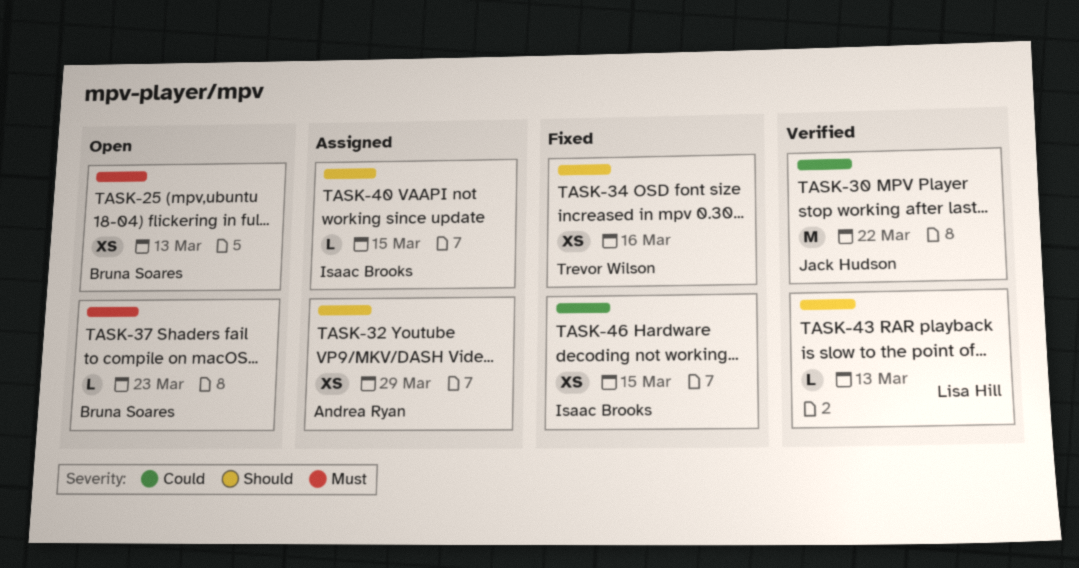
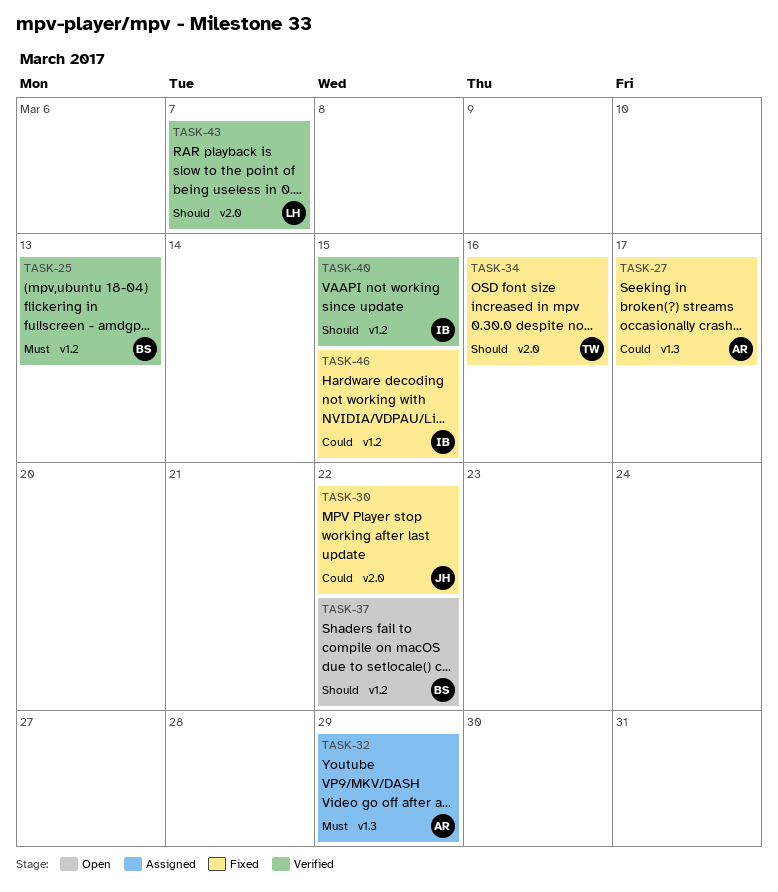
TASK-25, status: Open -> Verified
TASK-27: none -> present
TASK-30, status: Verified -> Fixed
TASK-32, priority: Should -> Must
TASK-37, priority: Must -> Should
TASK-37, due: Mar 23 -> Mar 22
TASK-40, status: Assigned -> Verified
TASK-43, due: Mar 13 -> Mar 7

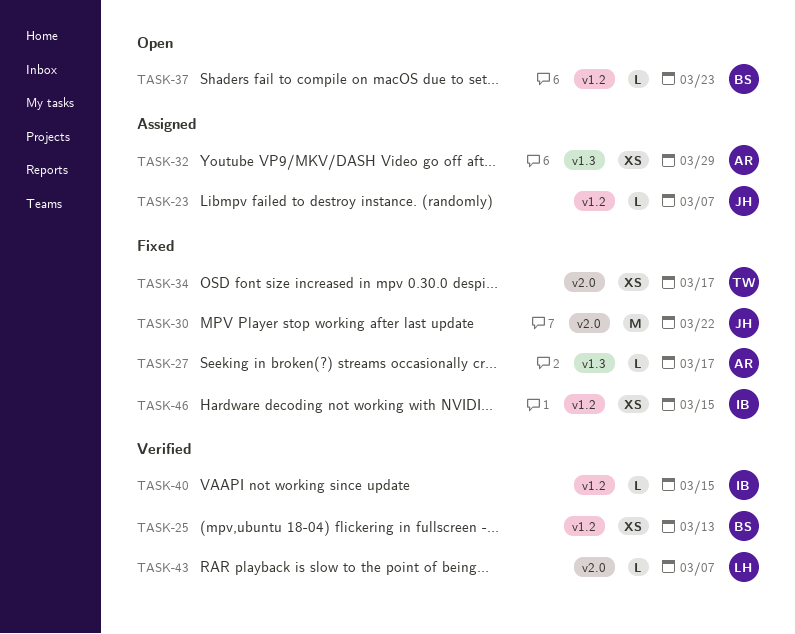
TASK-23: none -> present
TASK-34, due: Mar 16 -> Mar 17
TASK-37, due: Mar 22 -> Mar 23

